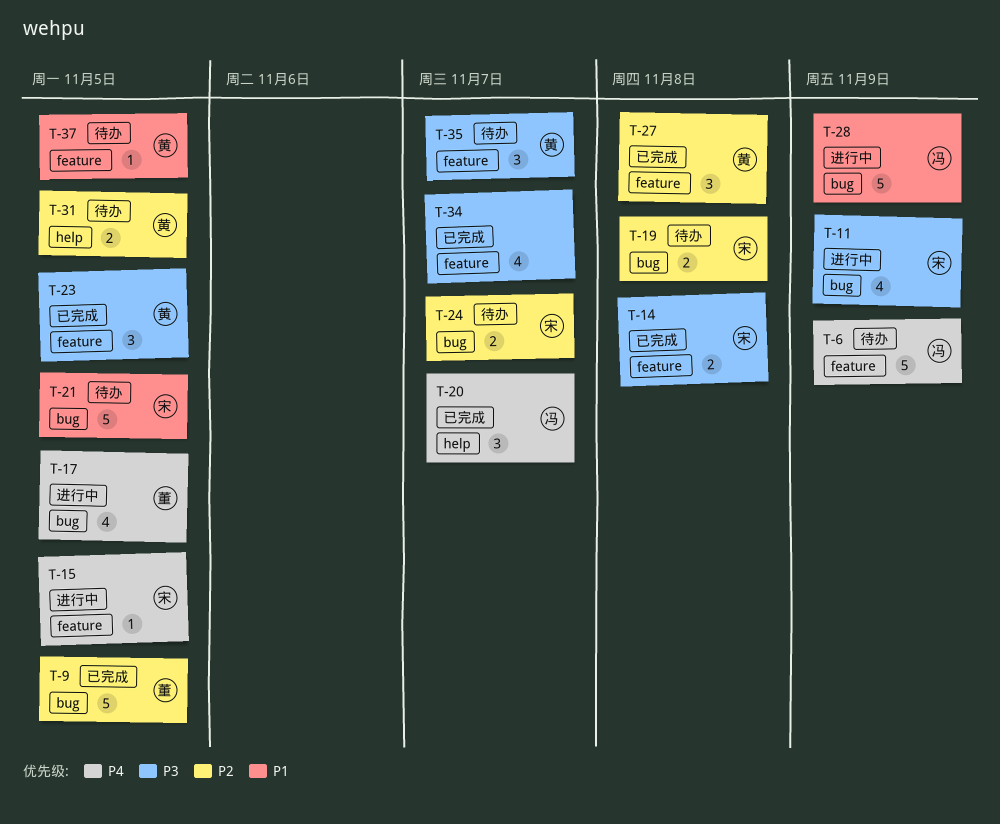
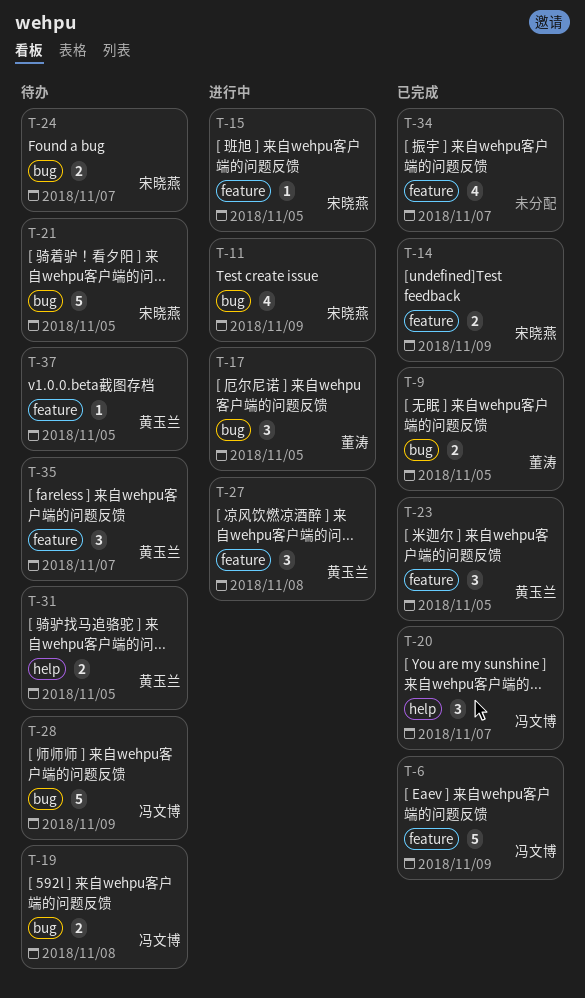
T-6, status: 待办 -> 已完成
T-9, estimate: 5 -> 2
T-14, due: Nov 8 -> Nov 9
T-17, estimate: 4 -> 3
T-19, owner: 宋晓燕 -> 冯文博
T-27, status: 已完成 -> 进行中
T-28, status: 进行中 -> 待办

